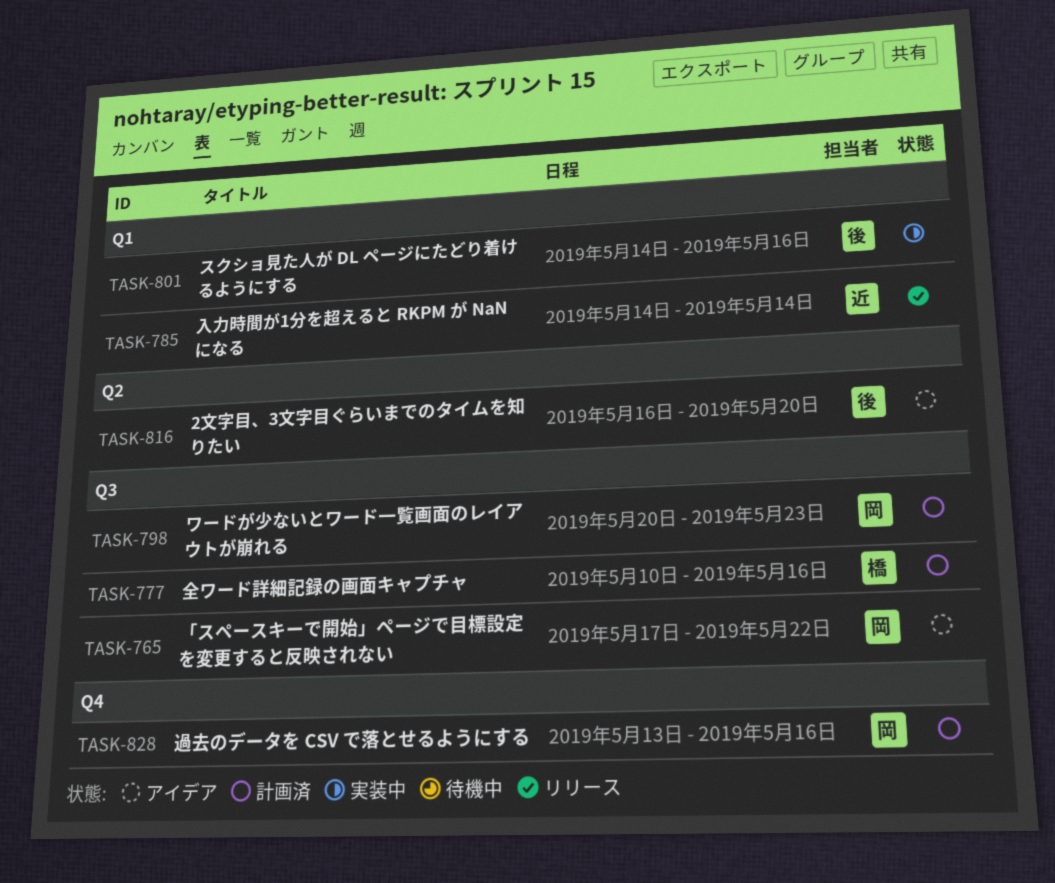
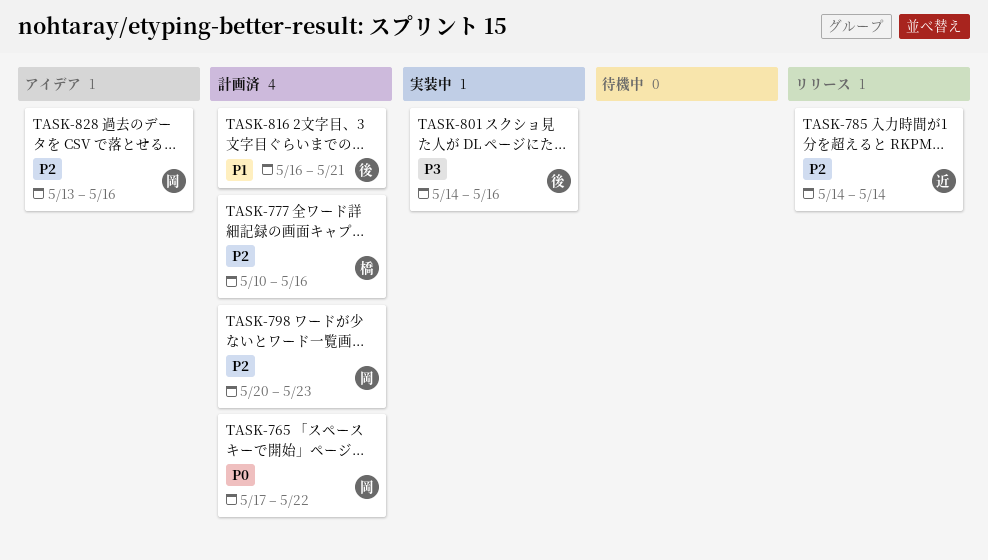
TASK-765, status: アイデア -> 計画済
TASK-816, status: アイデア -> 計画済
TASK-816, due: May 20 -> May 21
TASK-828, status: 計画済 -> アイデア

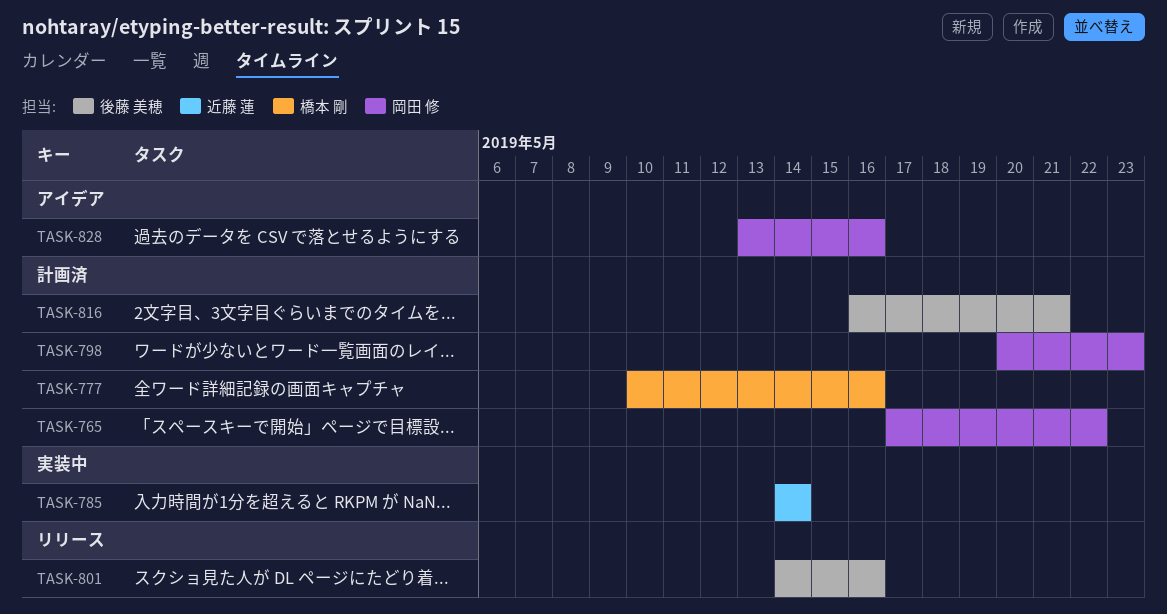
TASK-785, status: リリース -> 実装中
TASK-801, status: 実装中 -> リリース

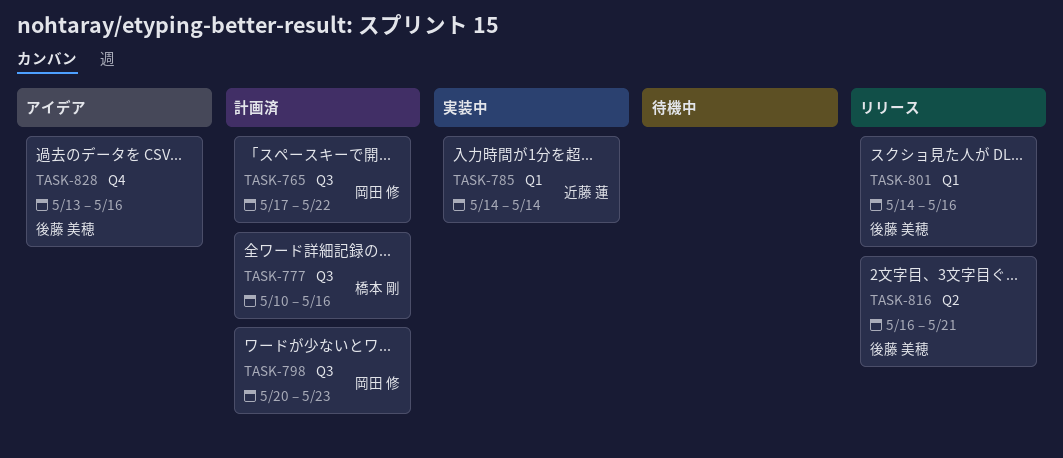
TASK-816, status: 計画済 -> リリース
TASK-828, owner: 岡田 修 -> 後藤 美穂

